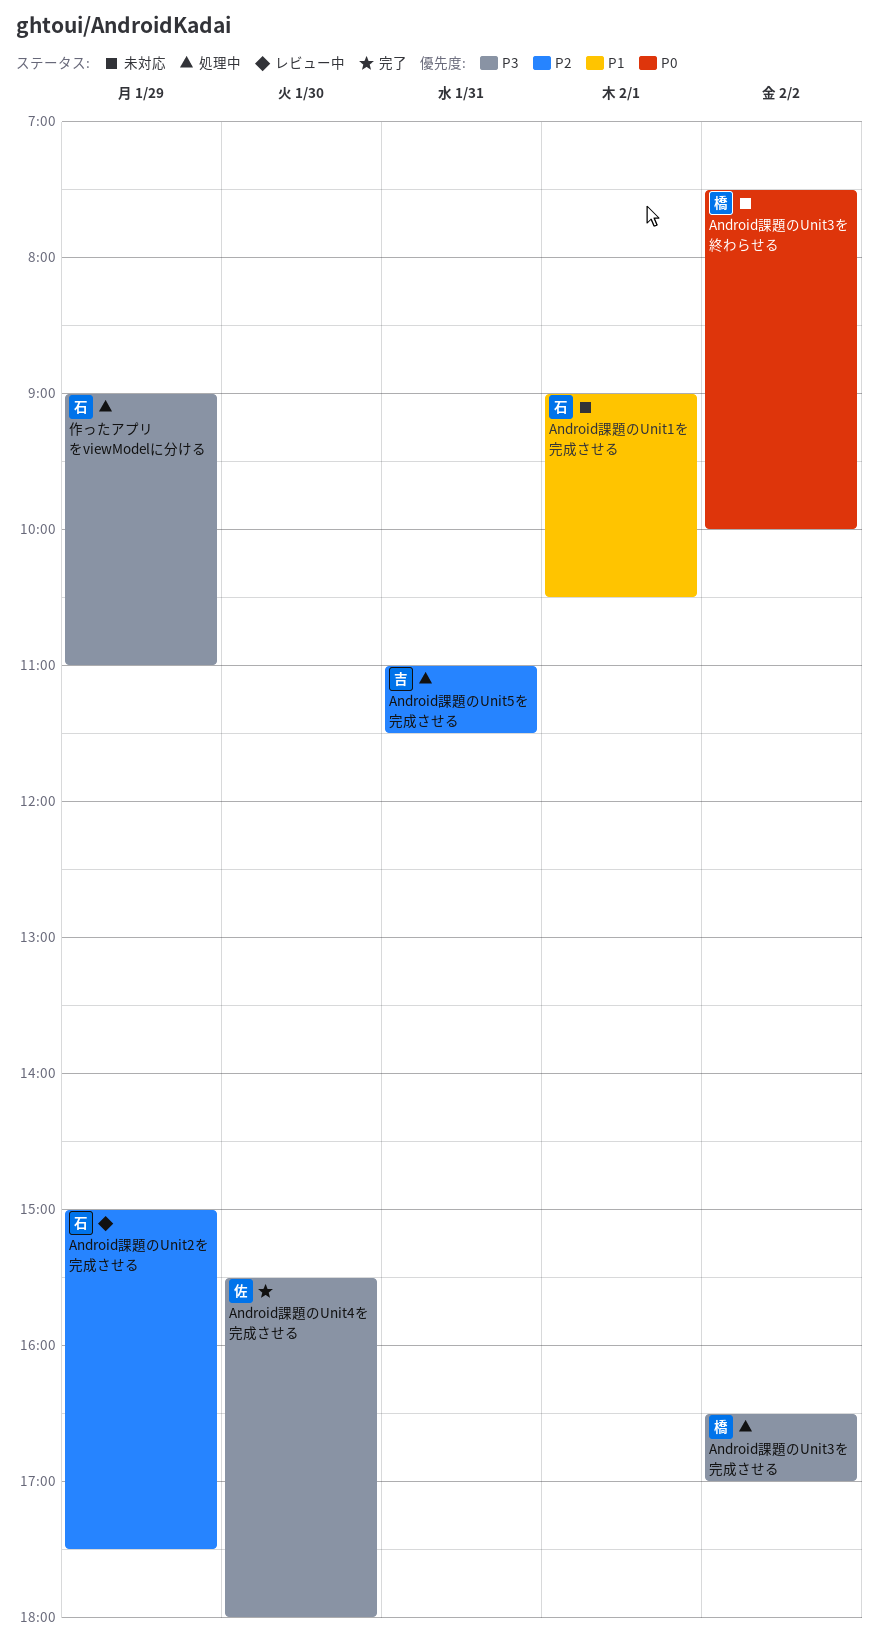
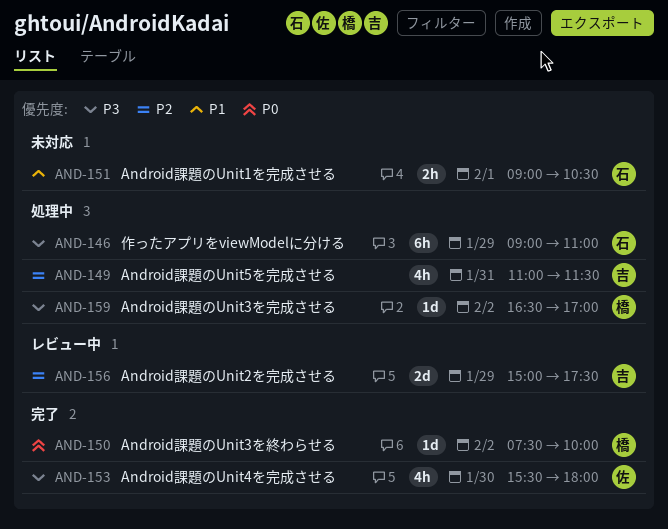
Android課題のUnit2を完成させる, owner: 石 -> 吉
Android課題のUnit3を終わらせる, status: 未対応 -> 完了

